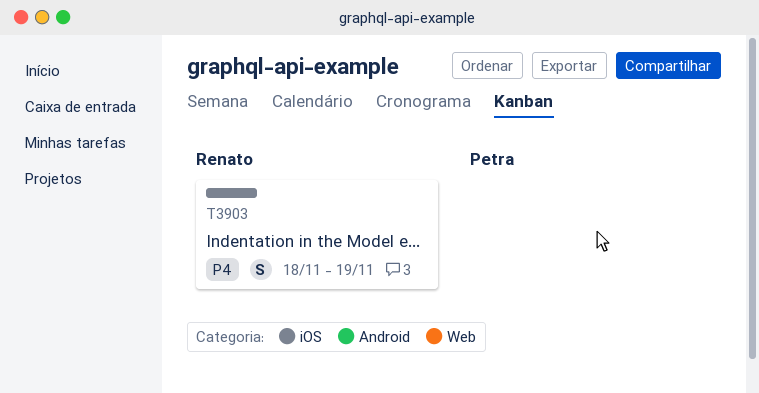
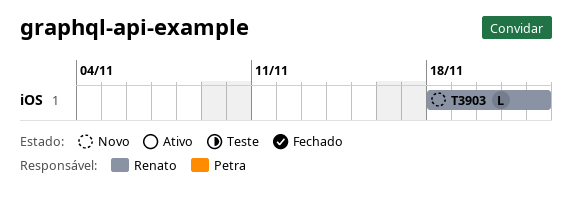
T3903, estimate: S -> L
T3903, due: Nov 19 -> Nov 22

